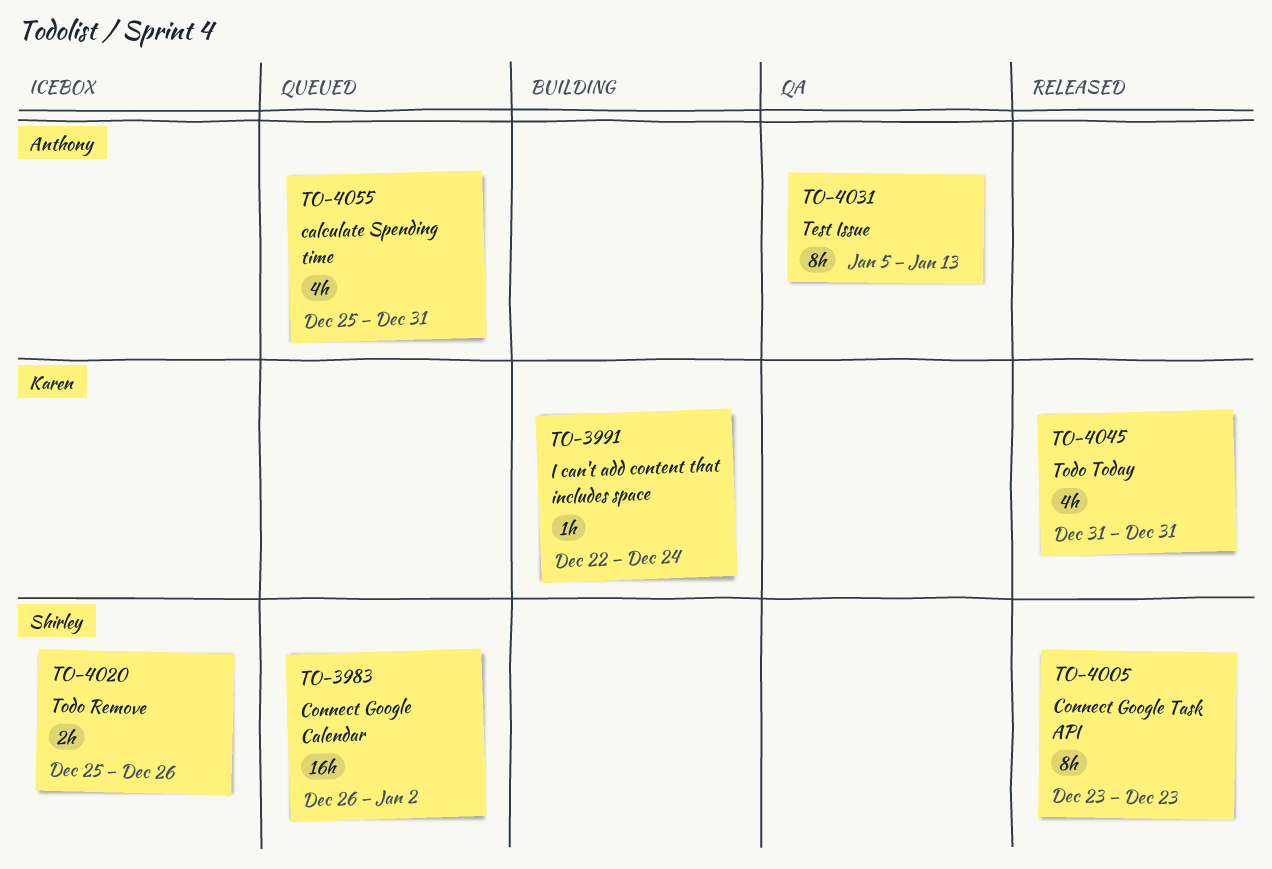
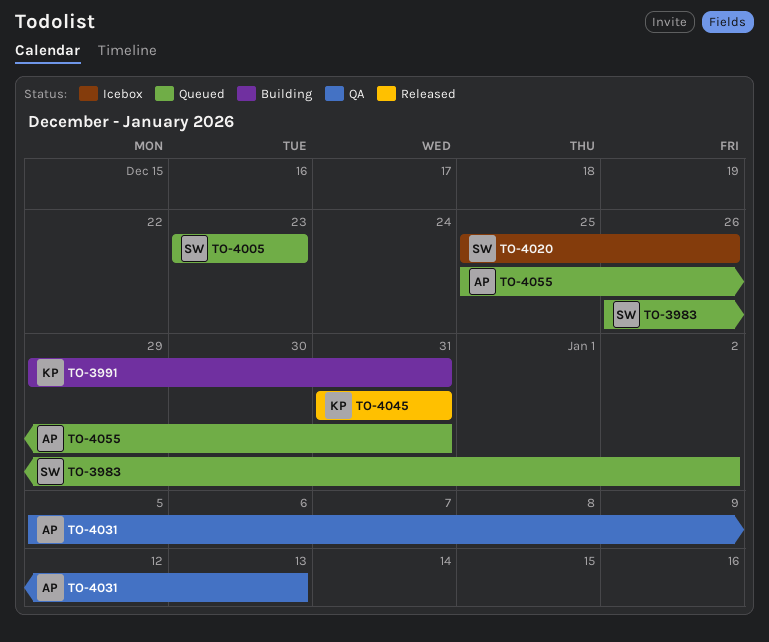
TO-3991, start: Dec 22 -> Dec 29
TO-3991, due: Dec 24 -> Dec 31
TO-4005, status: Released -> Queued

